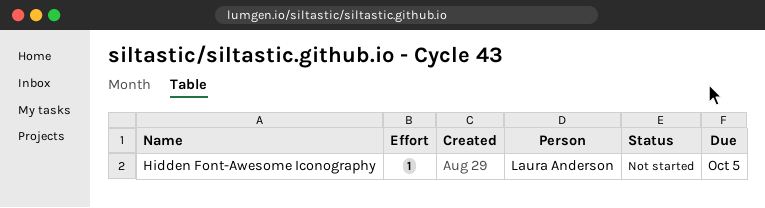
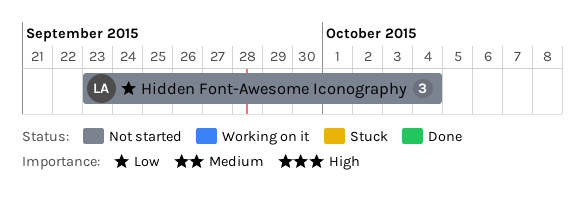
Hidden Font-Awesome Iconography, estimate: 1 -> 3
Hidden Font-Awesome Iconography, due: Oct 5 -> Oct 4

